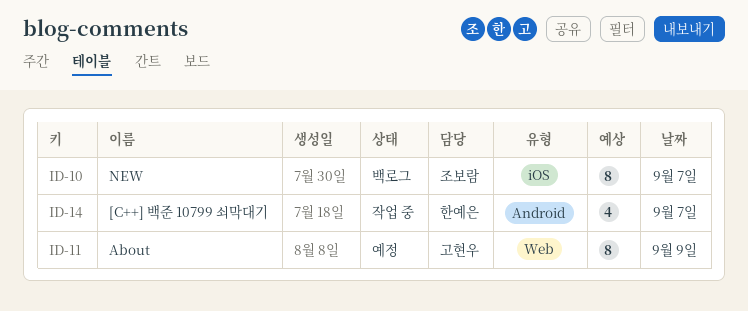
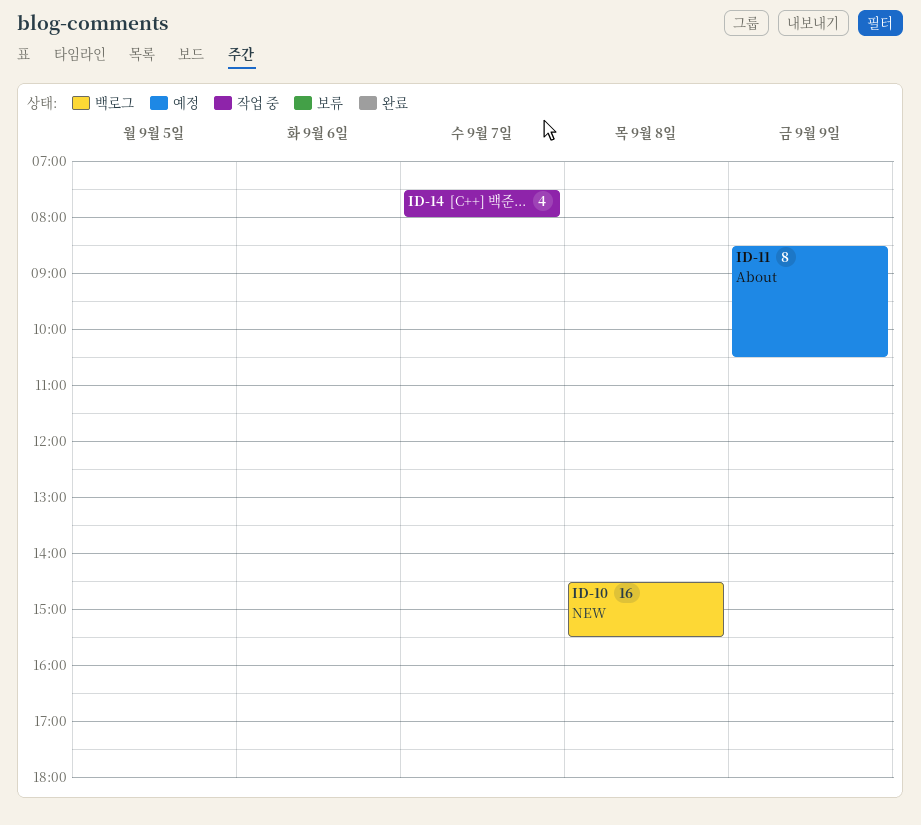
ID-10, estimate: 8 -> 16
ID-10, day: Sep 7 -> Sep 8

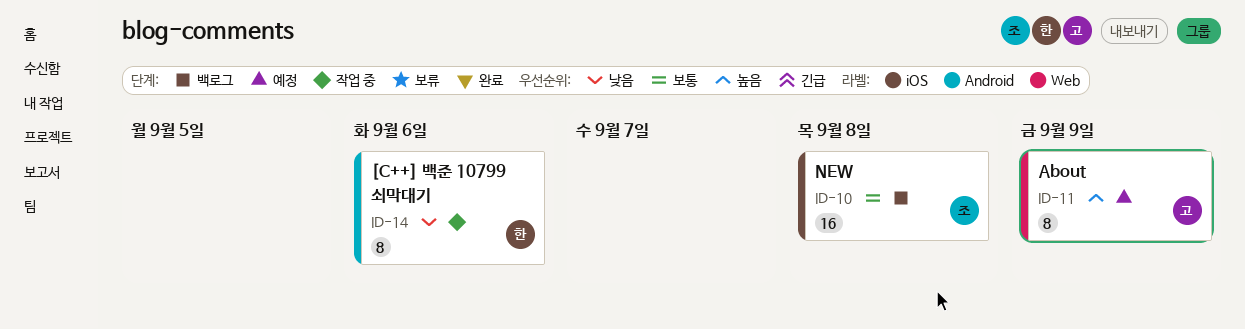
ID-14, estimate: 4 -> 8
ID-14, day: Sep 7 -> Sep 6

